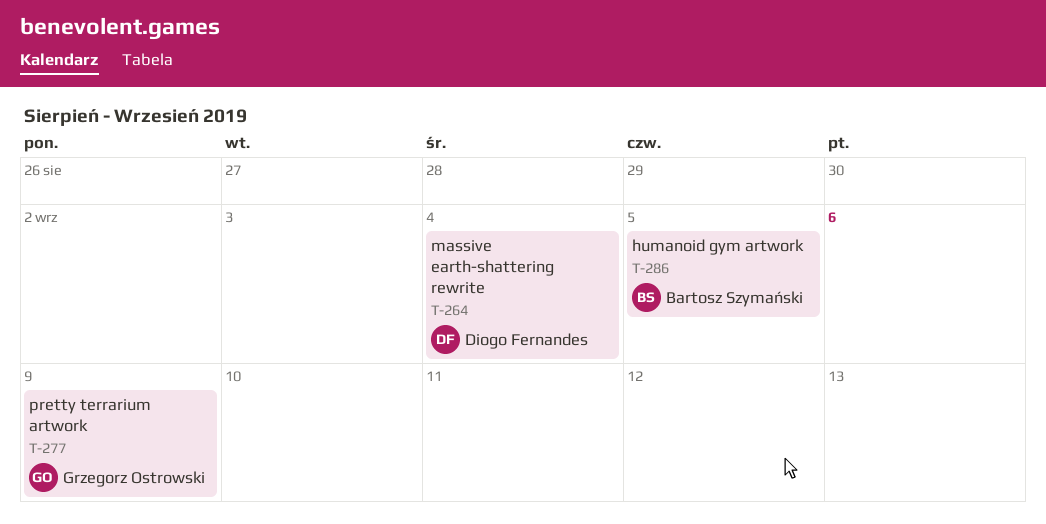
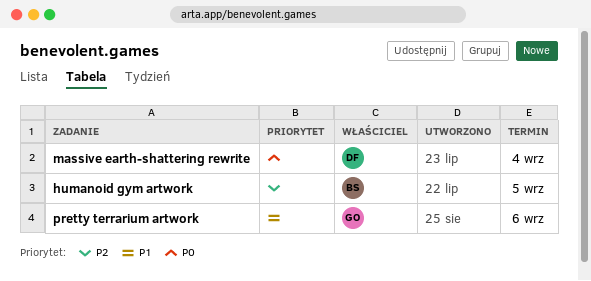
pretty terrarium artwork, due: Sep 9 -> Sep 6

